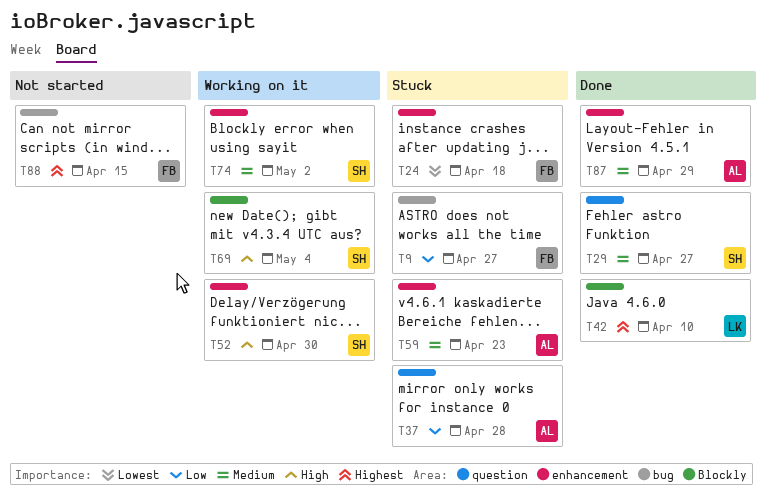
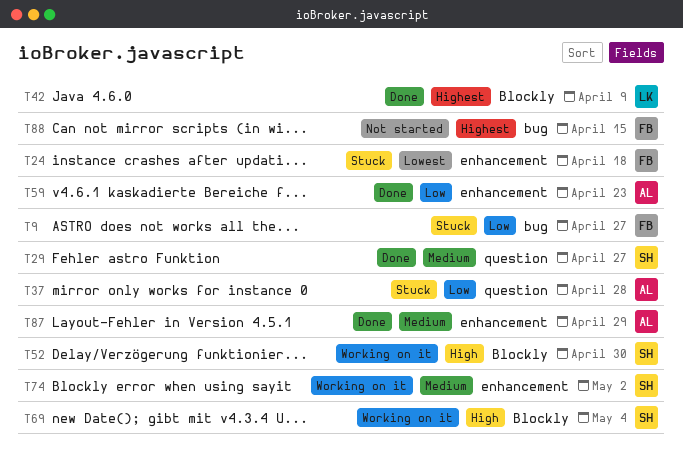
T42, due: Apr 10 -> Apr 9
T52, label: enhancement -> Blockly
T59, status: Stuck -> Done
T59, priority: Medium -> Low

